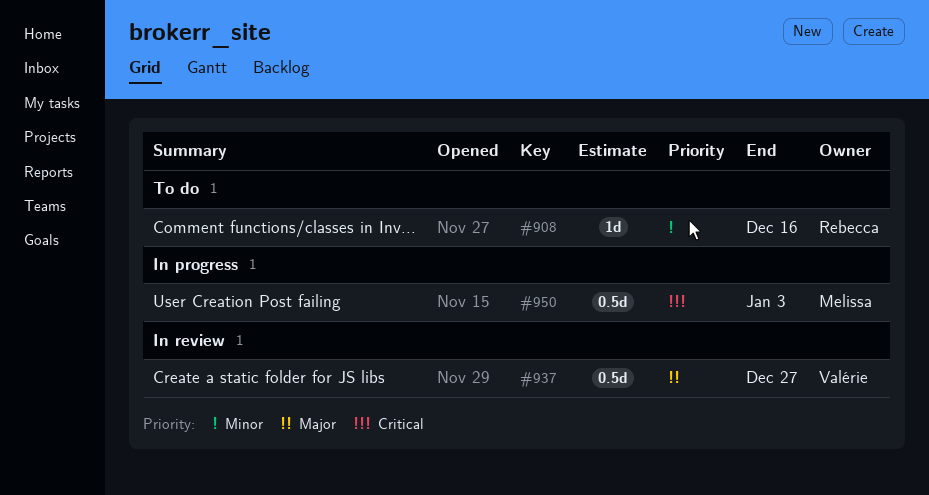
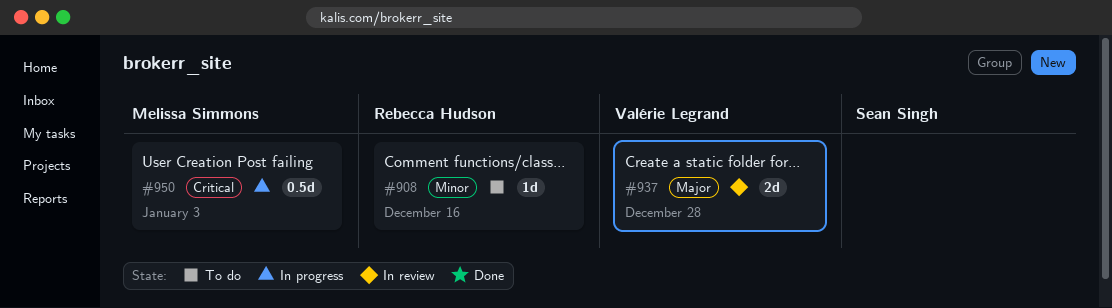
#937, estimate: 0.5d -> 2d
#937, due: Dec 27 -> Dec 28

